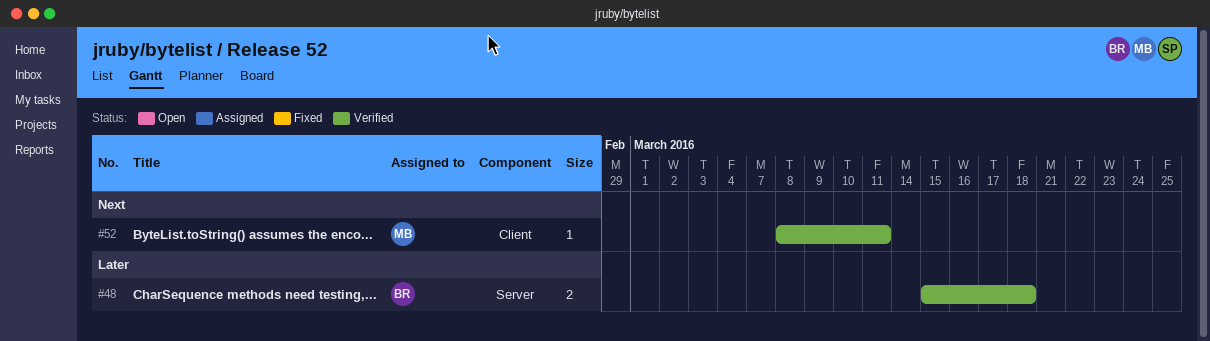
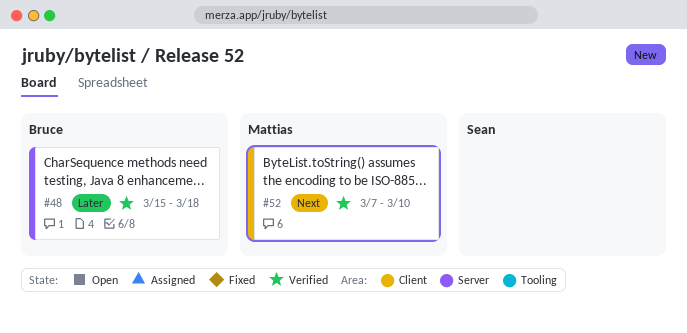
#52, start: Mar 8 -> Mar 7
#52, due: Mar 11 -> Mar 10

